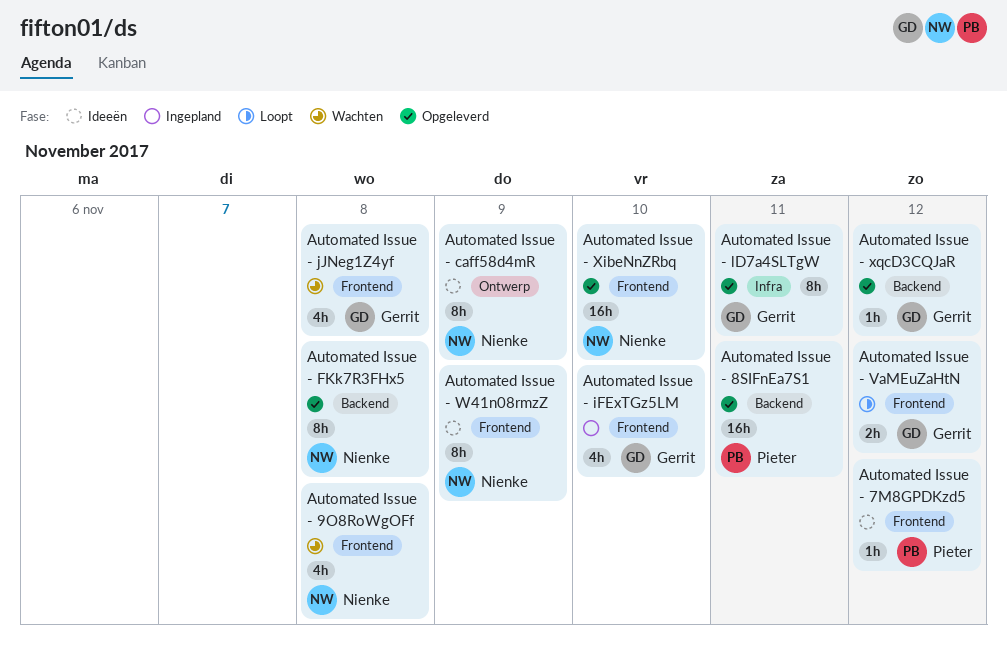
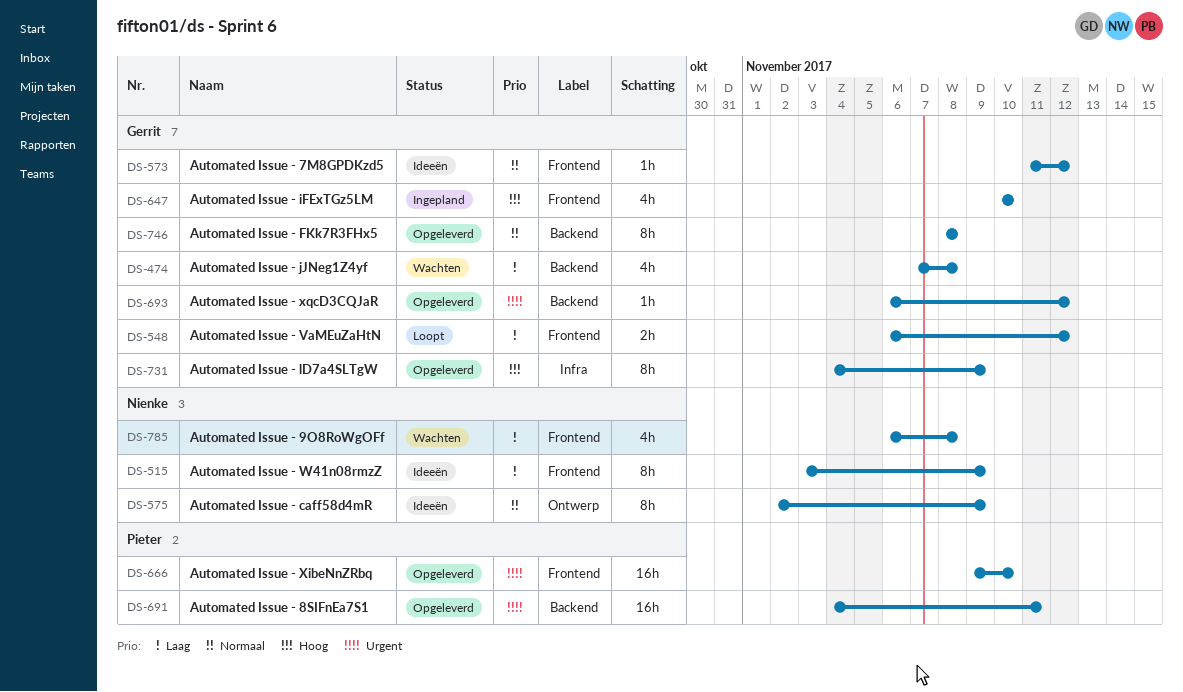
Automated Issue - 7M8GPDKzd5, owner: Pieter -> Gerrit
Automated Issue - FKk7R3FHx5, owner: Nienke -> Gerrit
Automated Issue - jJNeg1Z4yf, label: Frontend -> Backend
Automated Issue - lD7a4SLTgW, due: Nov 11 -> Nov 9
Automated Issue - XibeNnZRbq, owner: Nienke -> Pieter

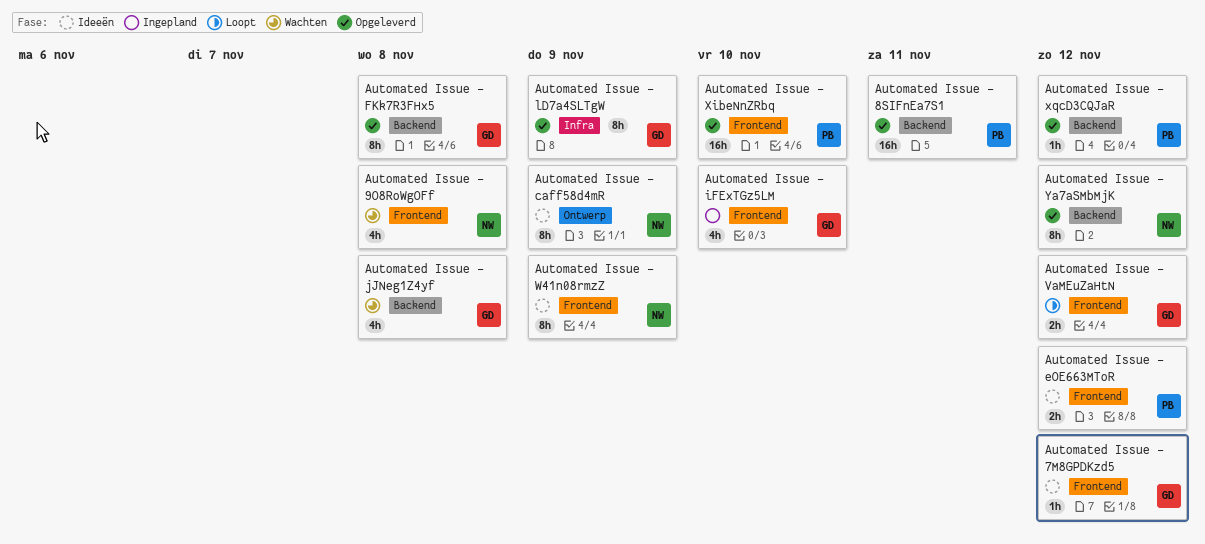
Automated Issue - eOE663MToR: none -> present
Automated Issue - xqcD3CQJaR, owner: Gerrit -> Pieter
Automated Issue - Ya7aSMbMjK: none -> present

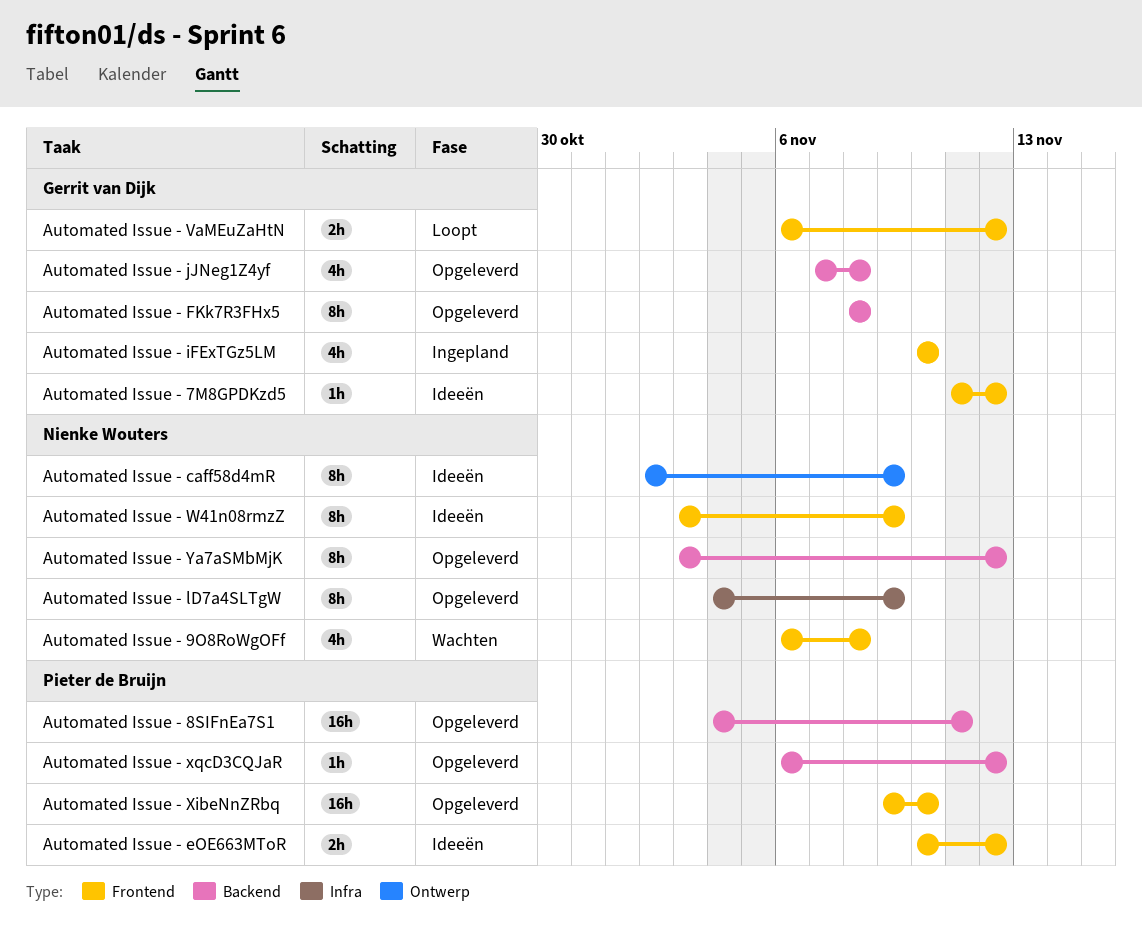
Automated Issue - jJNeg1Z4yf, status: Wachten -> Opgeleverd
Automated Issue - lD7a4SLTgW, owner: Gerrit van Dijk -> Nienke Wouters

